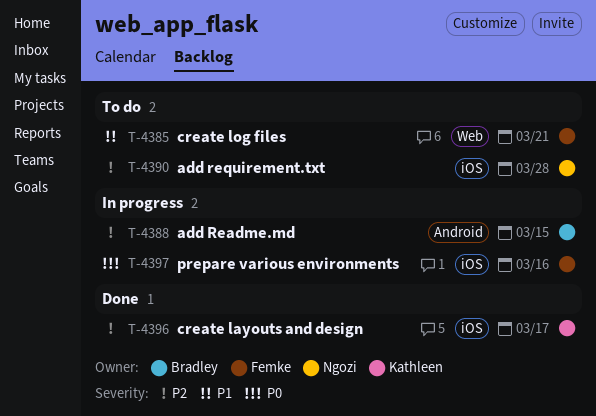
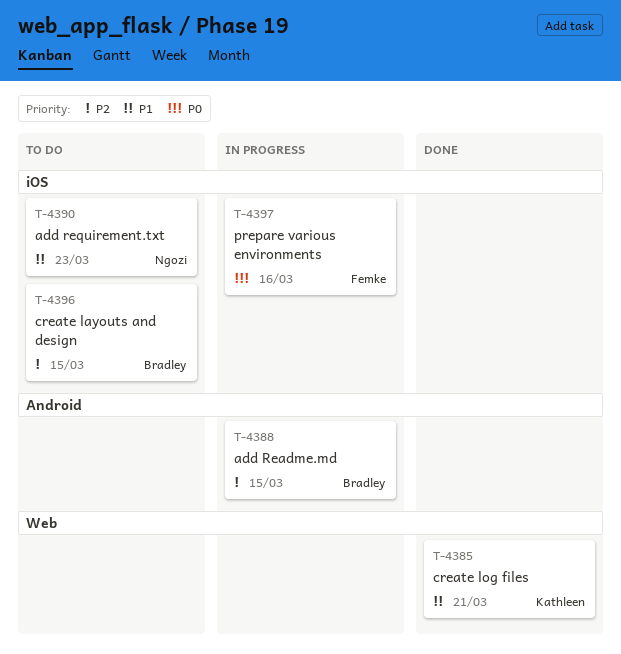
T-4385, status: To do -> Done
T-4385, owner: Femke -> Kathleen
T-4390, priority: P2 -> P1
T-4390, due: Mar 28 -> Mar 23
T-4396, status: Done -> To do
T-4396, owner: Kathleen -> Bradley
T-4396, due: Mar 17 -> Mar 15

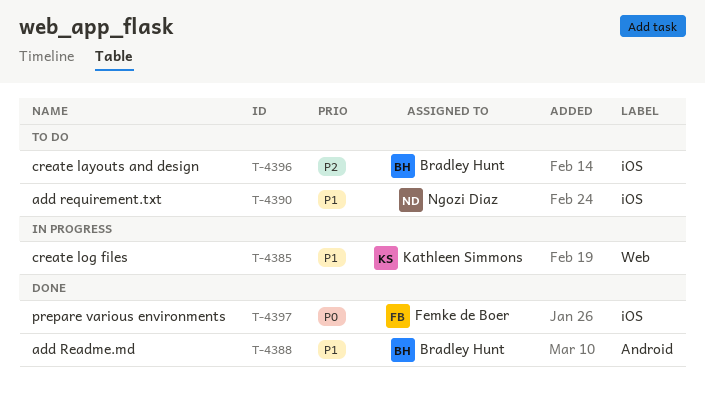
T-4385, status: Done -> In progress
T-4388, status: In progress -> Done
T-4388, priority: P2 -> P1
T-4397, status: In progress -> Done

